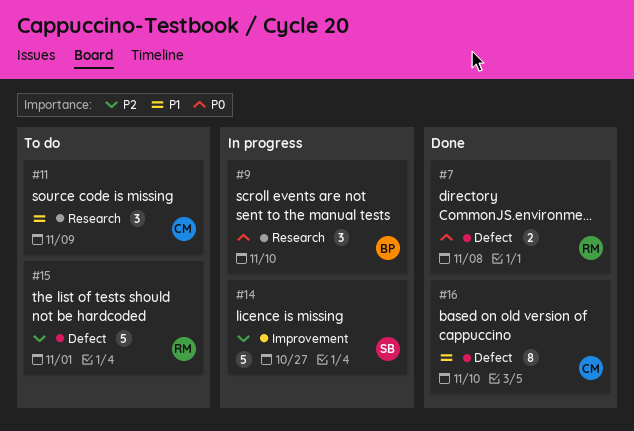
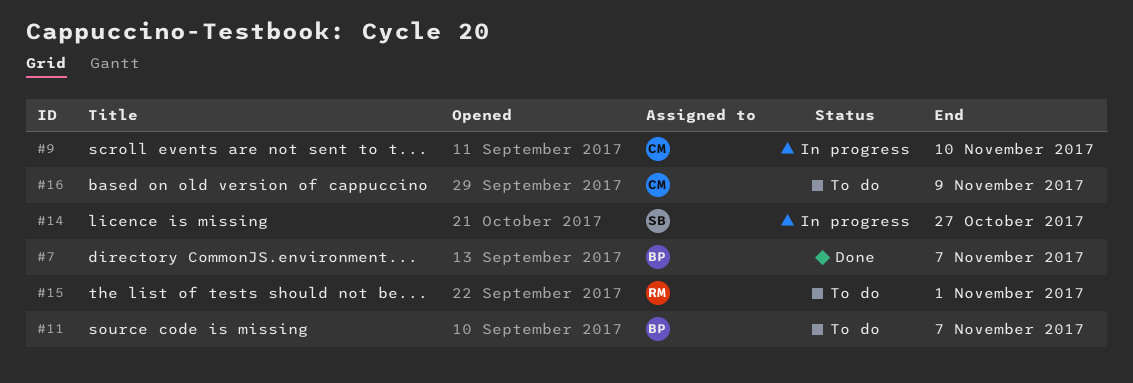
#7, owner: RM -> BP
#7, due: Nov 8 -> Nov 7
#9, owner: BP -> CM
#11, owner: CM -> BP
#11, due: Nov 9 -> Nov 7
#16, status: Done -> To do
#16, due: Nov 10 -> Nov 9

